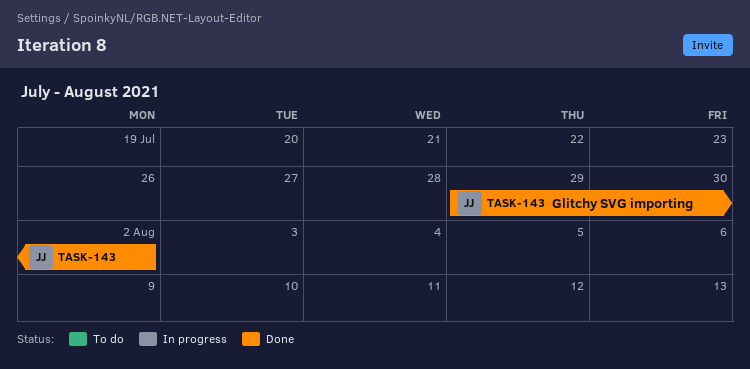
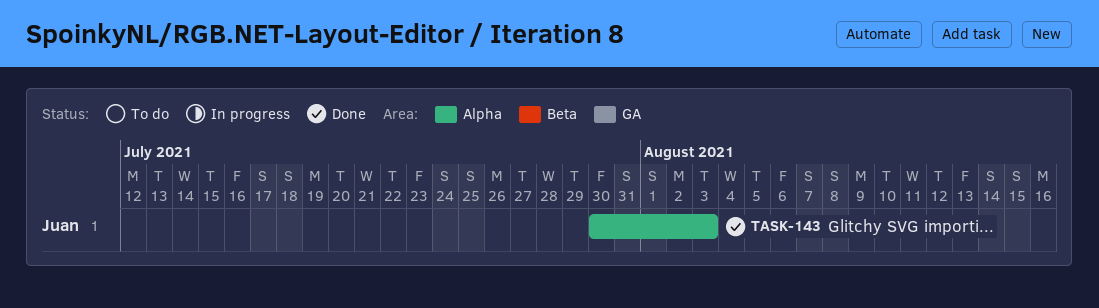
TASK-143, start: Jul 29 -> Jul 30
TASK-143, due: Aug 2 -> Aug 3

